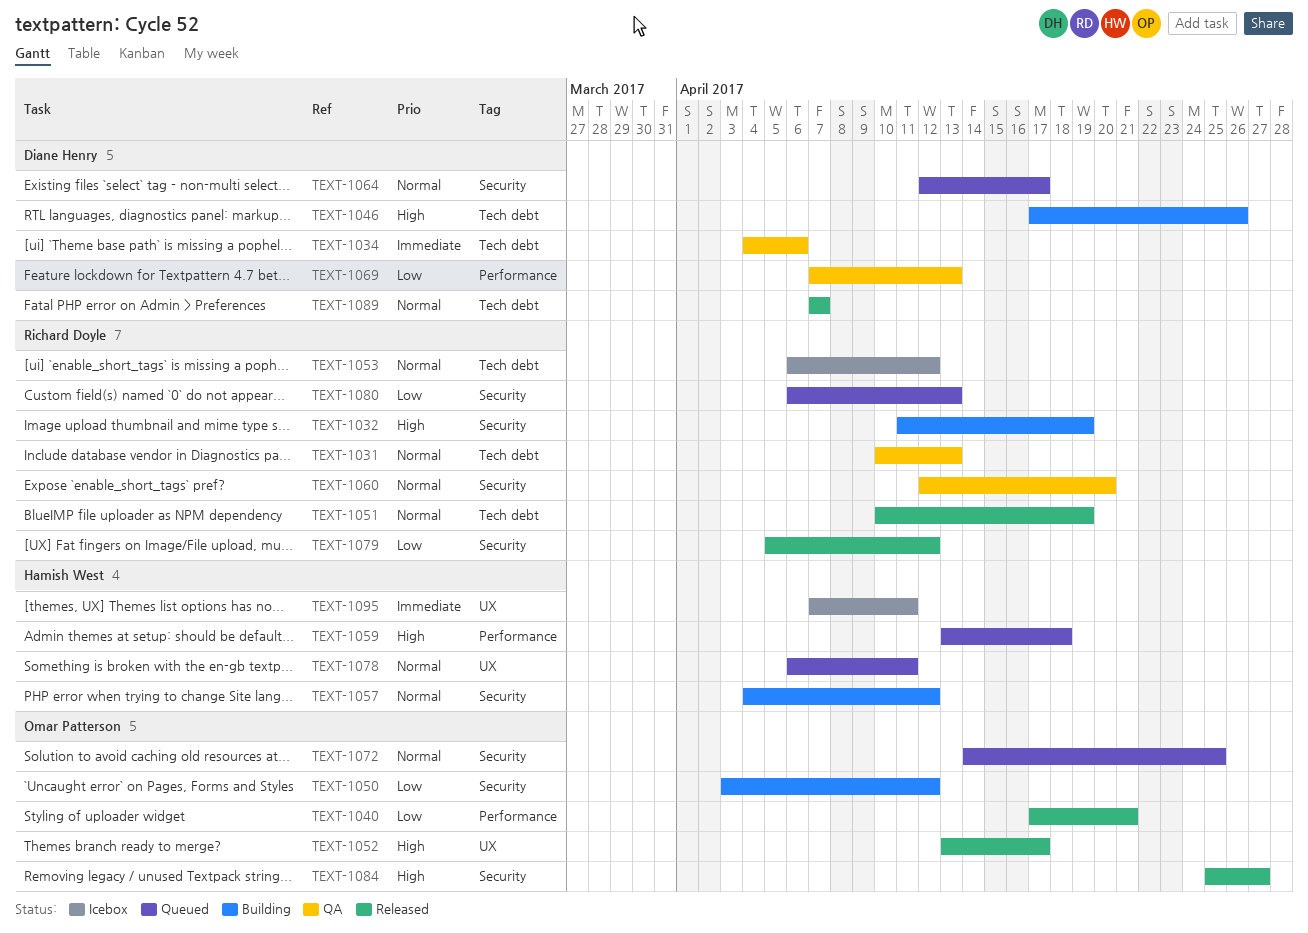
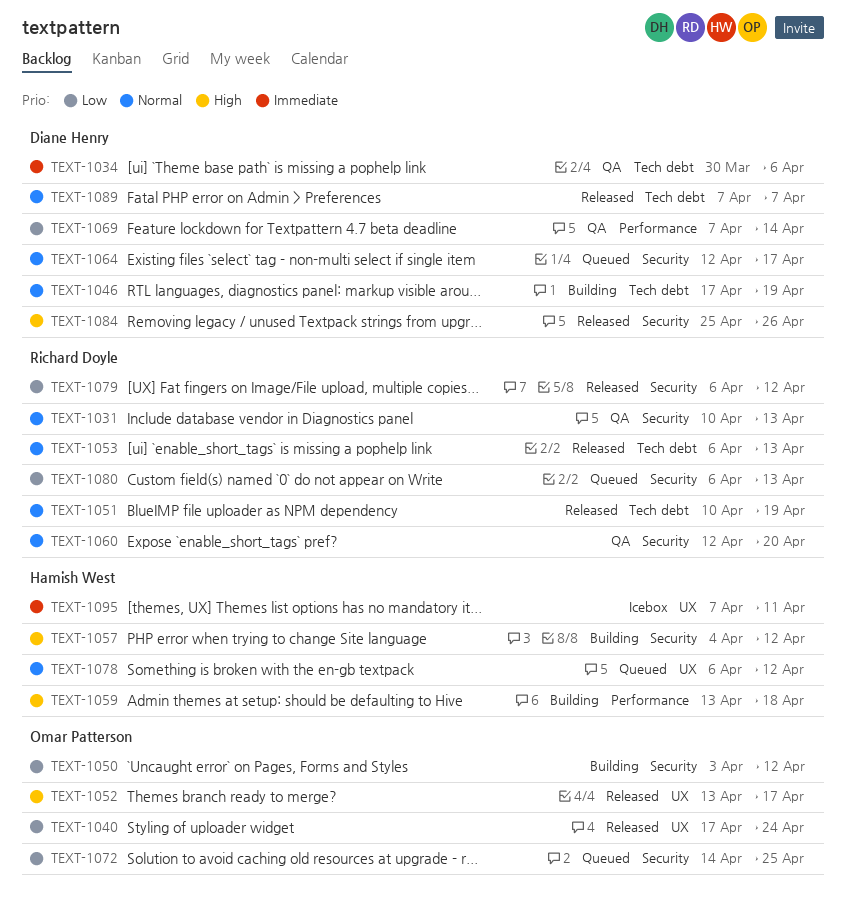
TEXT-1031, label: Tech debt -> Security
TEXT-1032: present -> none
TEXT-1034, start: Apr 4 -> Mar 30
TEXT-1040, label: Performance -> UX
TEXT-1040, due: Apr 21 -> Apr 24
TEXT-1046, priority: High -> Normal
TEXT-1046, due: Apr 26 -> Apr 19
TEXT-1053, status: Icebox -> Released
TEXT-1053, due: Apr 12 -> Apr 13
TEXT-1057, priority: Normal -> High
TEXT-1059, status: Queued -> Building
TEXT-1069, due: Apr 13 -> Apr 14
TEXT-1072, priority: Normal -> Low
TEXT-1078, due: Apr 11 -> Apr 12
TEXT-1079, start: Apr 5 -> Apr 6
TEXT-1084, owner: Omar Patterson -> Diane Henry
TEXT-1084, due: Apr 27 -> Apr 26

